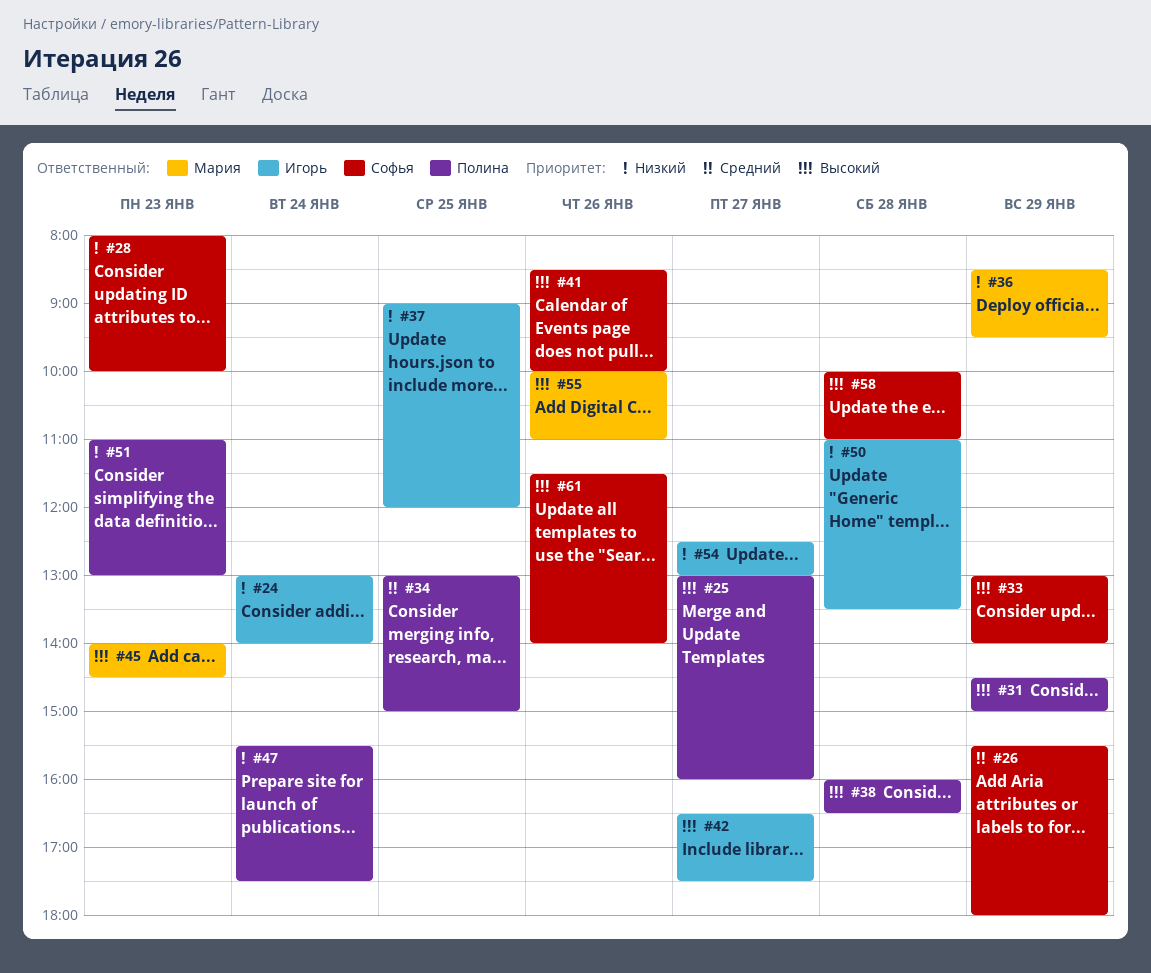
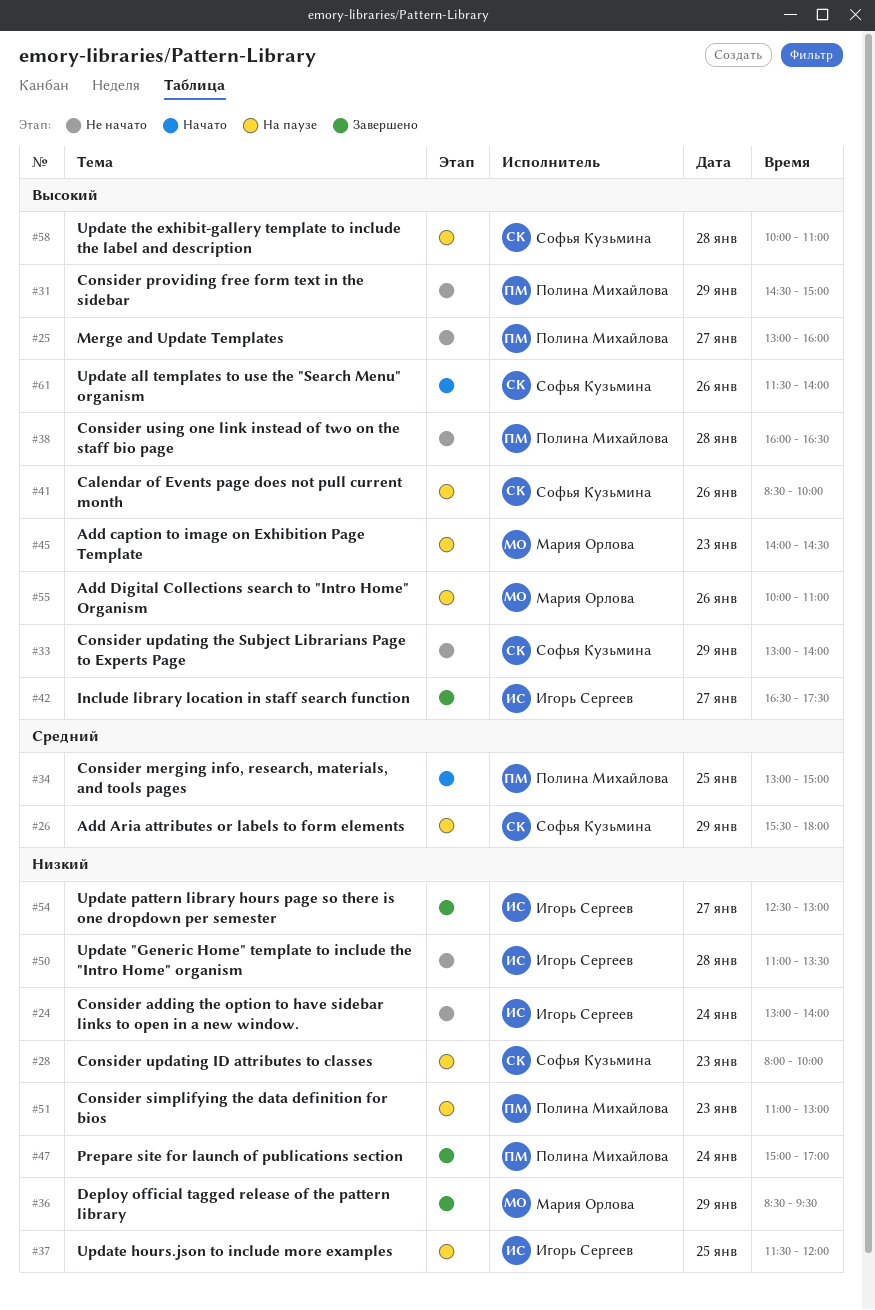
#37, begins: 09:00 -> 11:30
#47, begins: 15:30 -> 15:00
#47, ends: 17:30 -> 17:00

